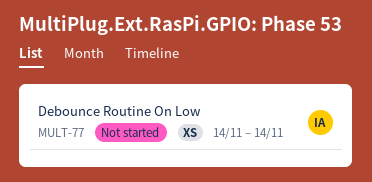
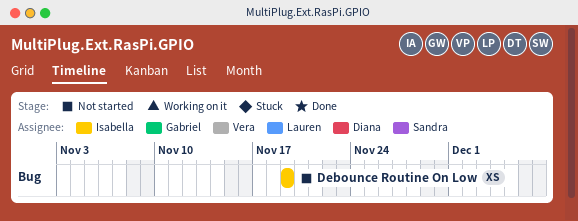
Debounce Routine On Low, start: Nov 14 -> Nov 19
Debounce Routine On Low, due: Nov 14 -> Nov 19

